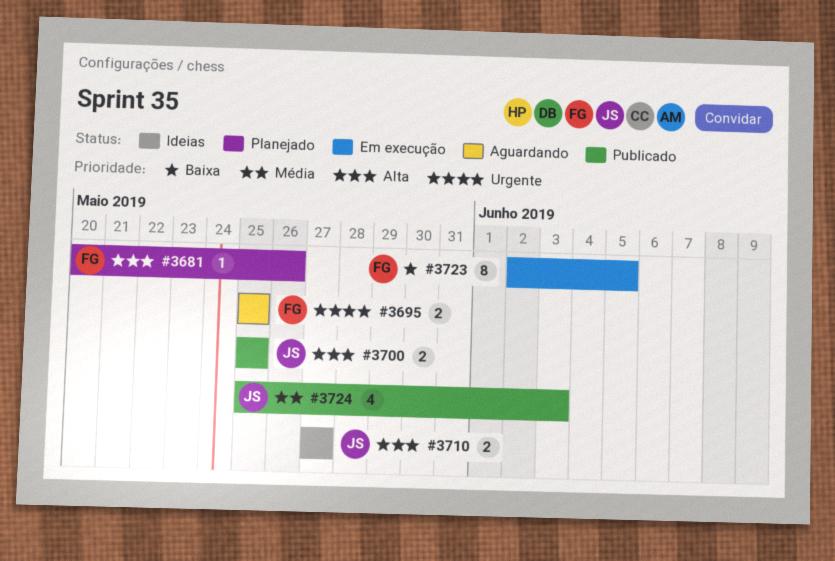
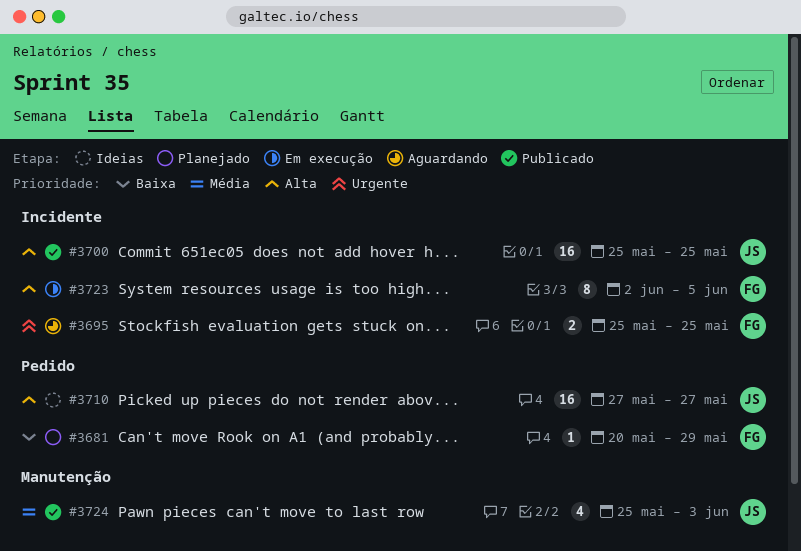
#3681, priority: Alta -> Baixa
#3681, due: May 26 -> May 29
#3700, estimate: 2 -> 16
#3710, estimate: 2 -> 16
#3723, priority: Baixa -> Alta

